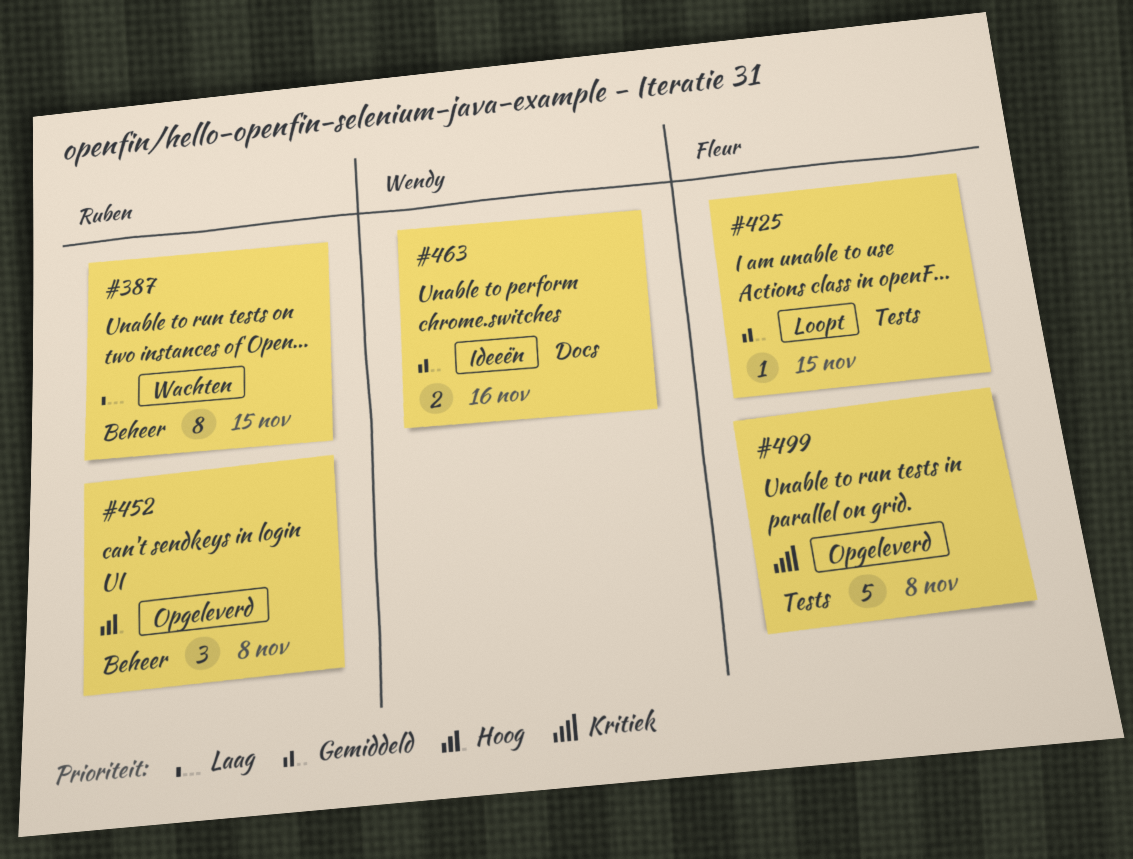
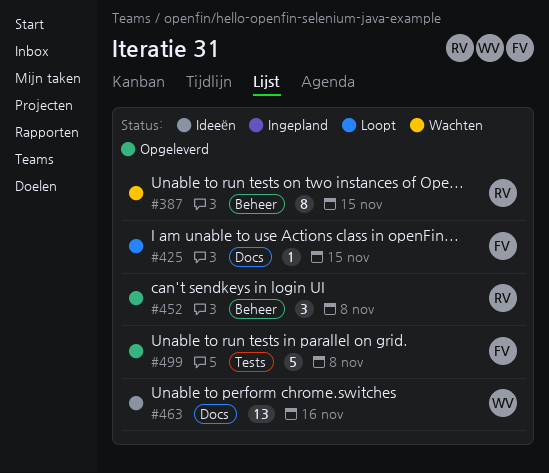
#425, label: Tests -> Docs
#463, estimate: 2 -> 13

